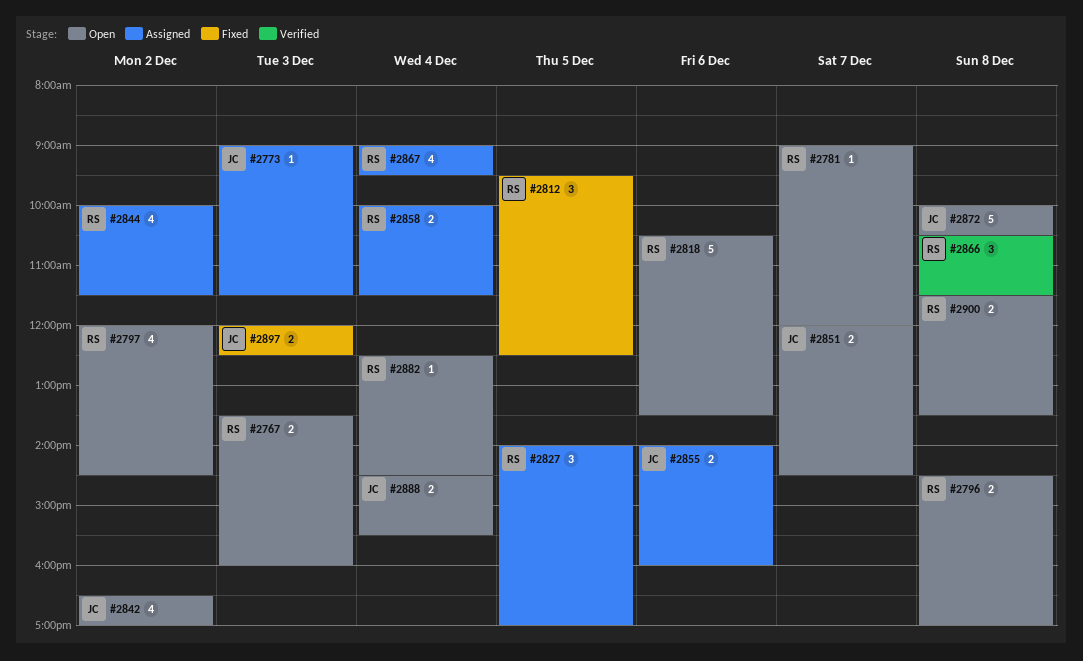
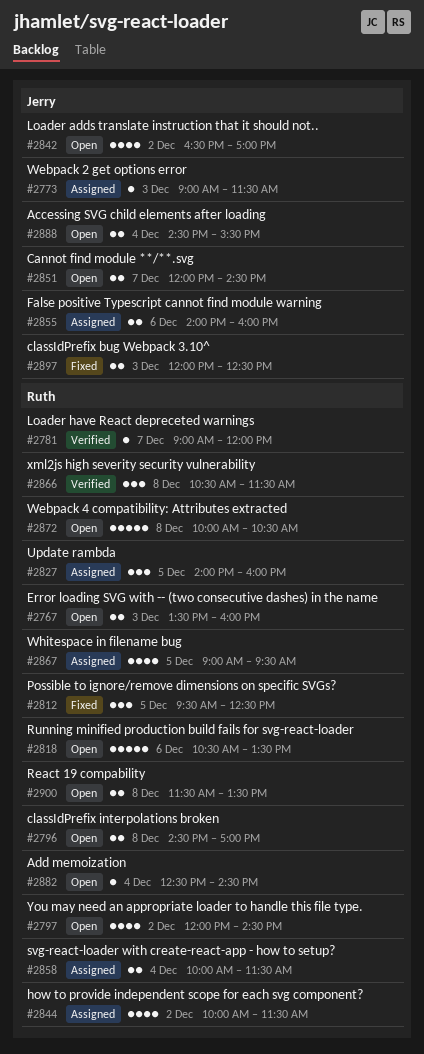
#2781, status: Open -> Verified
#2827, ends: 17:00 -> 16:00
#2867, day: Dec 4 -> Dec 5
#2872, owner: Jerry -> Ruth

